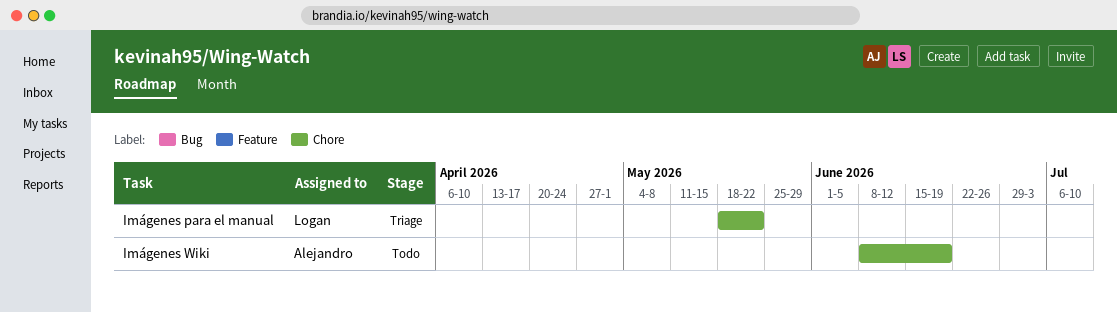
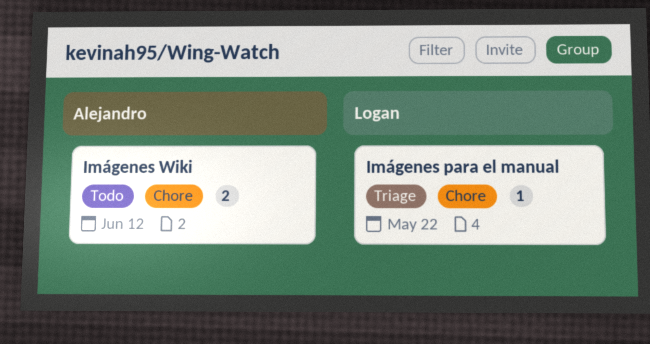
Imágenes Wiki, due: Jun 19 -> Jun 12

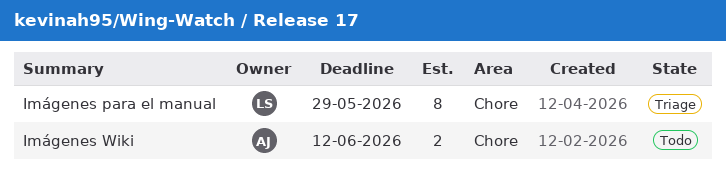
Imágenes para el manual, estimate: 1 -> 8
Imágenes para el manual, due: May 22 -> May 29

